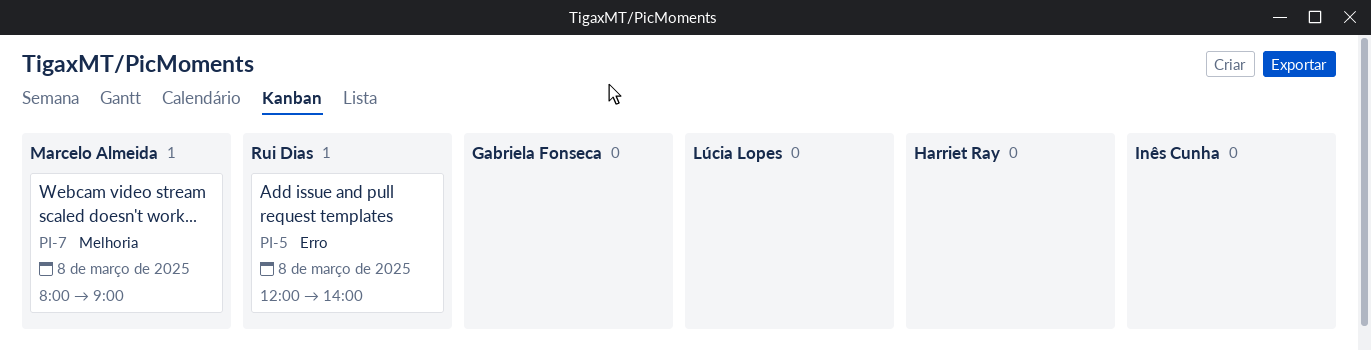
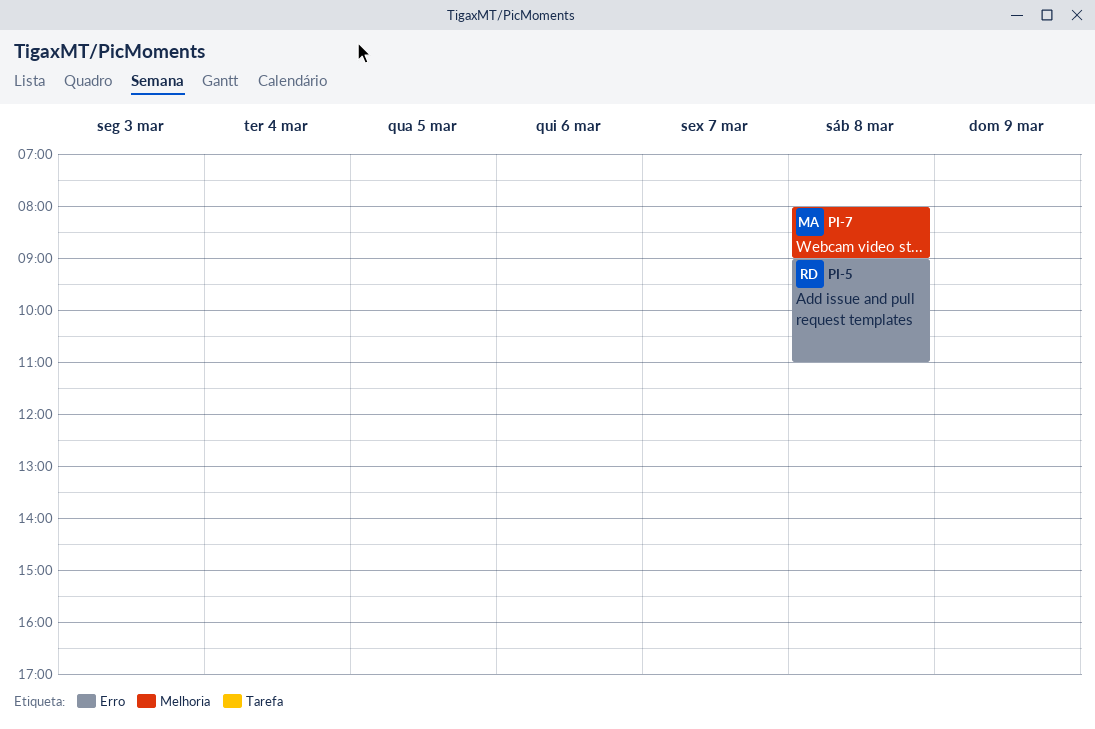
PI-5, begins: 12:00 -> 09:00
PI-5, ends: 14:00 -> 11:00

